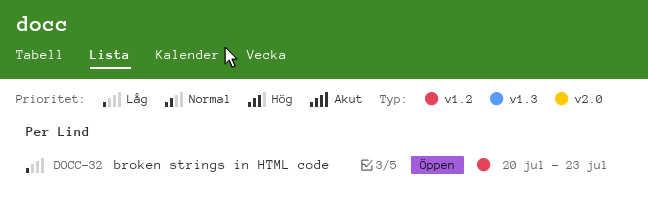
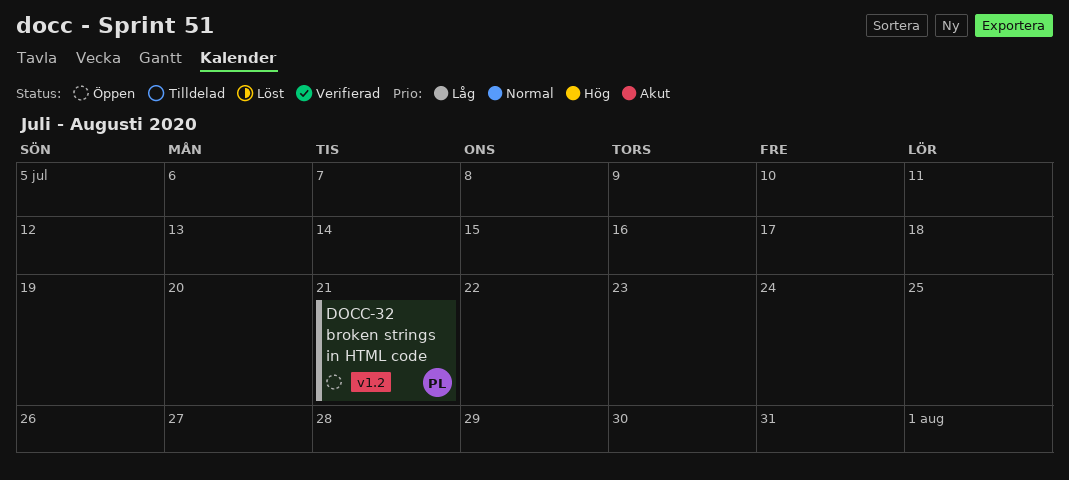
DOCC-32, due: Jul 23 -> Jul 21

